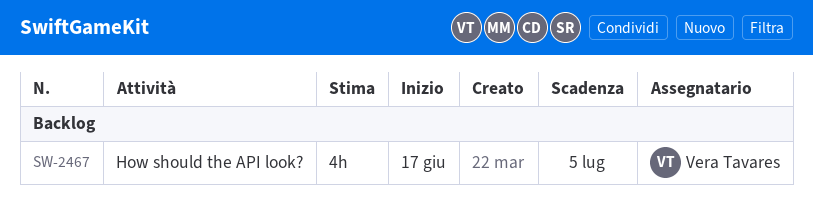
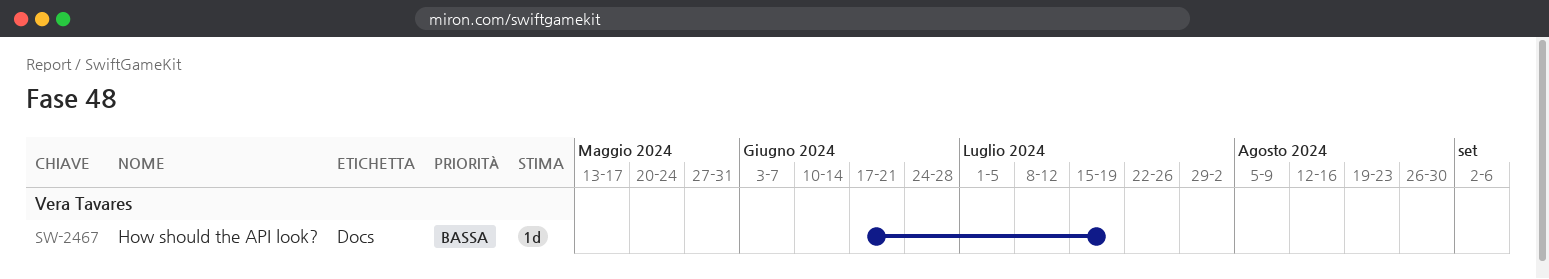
SW-2467, estimate: 4h -> 1d
SW-2467, due: Jul 5 -> Jul 19

